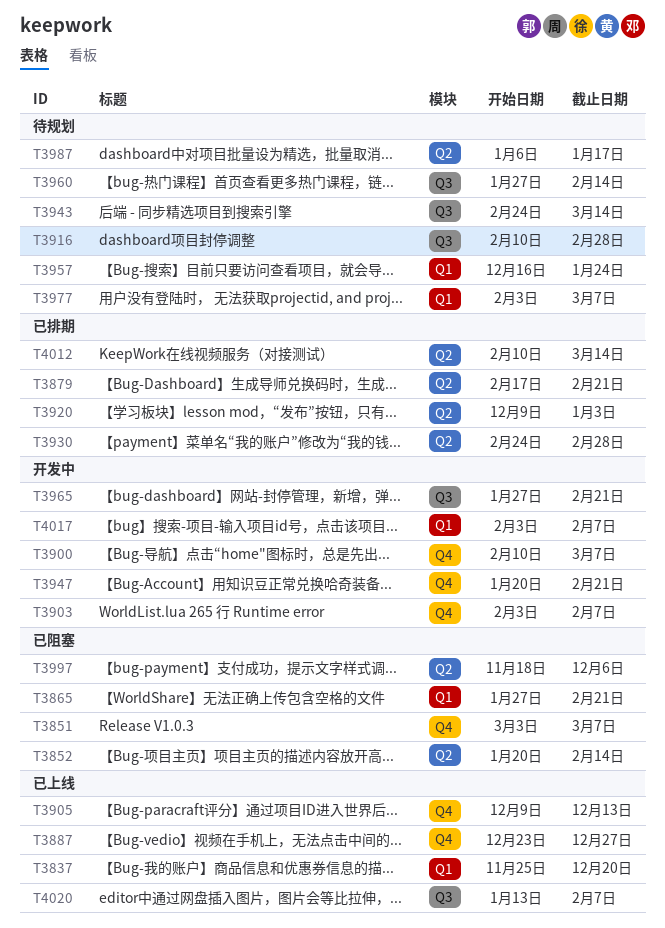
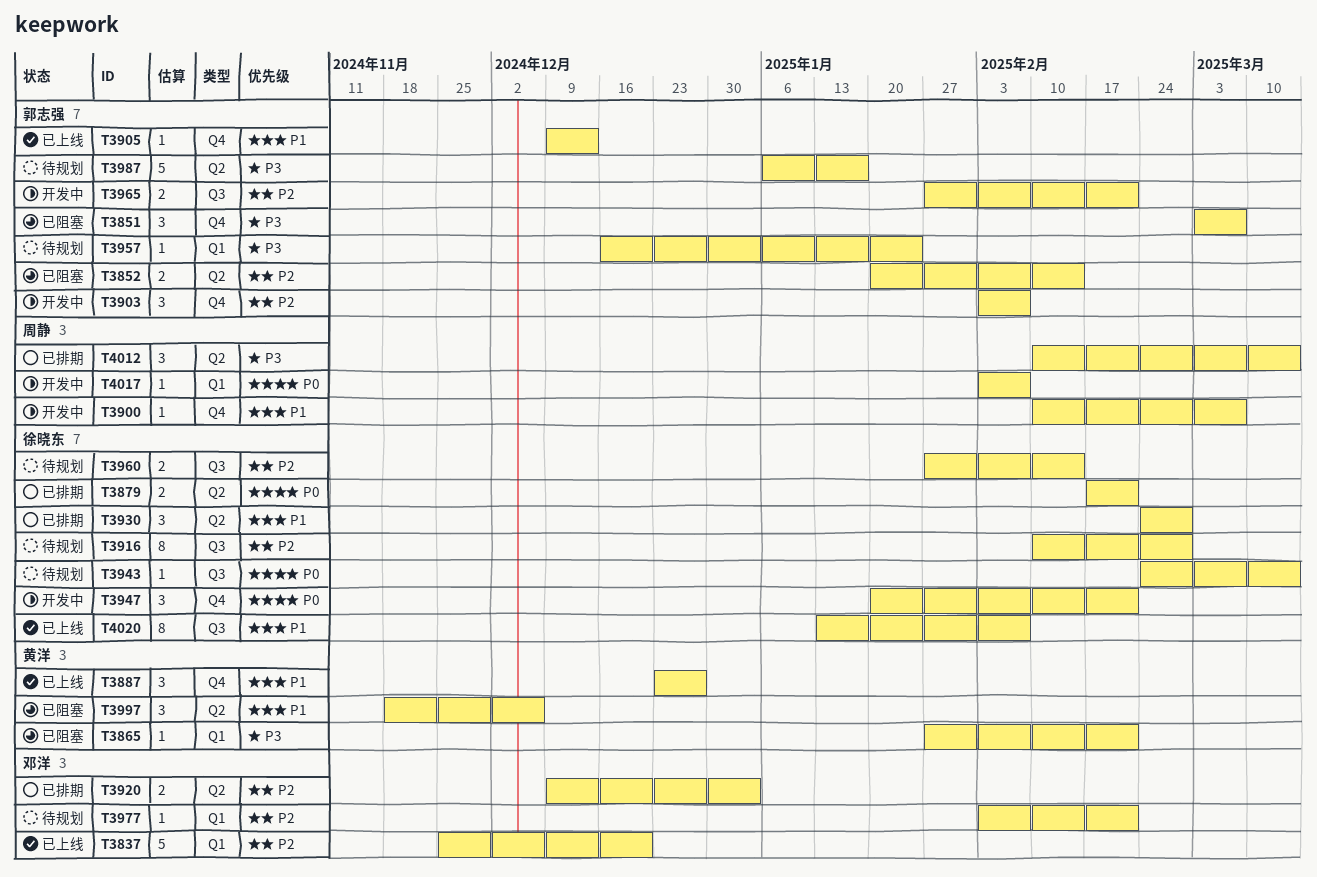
T3977, due: Mar 7 -> Feb 21

